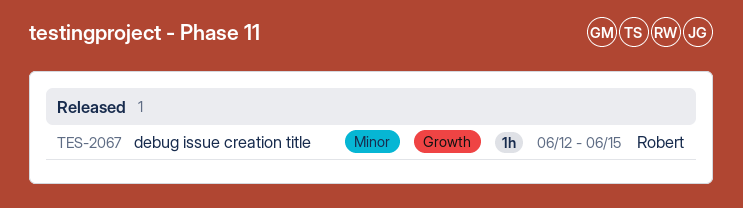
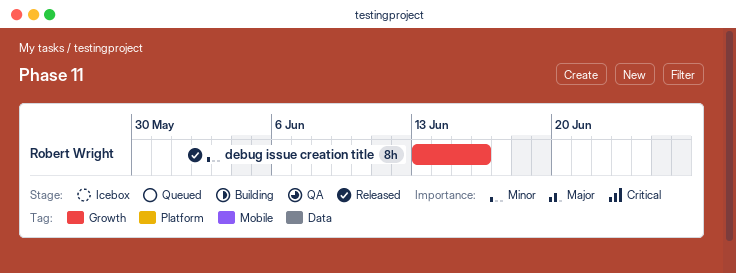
debug issue creation title, estimate: 1h -> 8h
debug issue creation title, start: Jun 12 -> Jun 13
debug issue creation title, due: Jun 15 -> Jun 16

